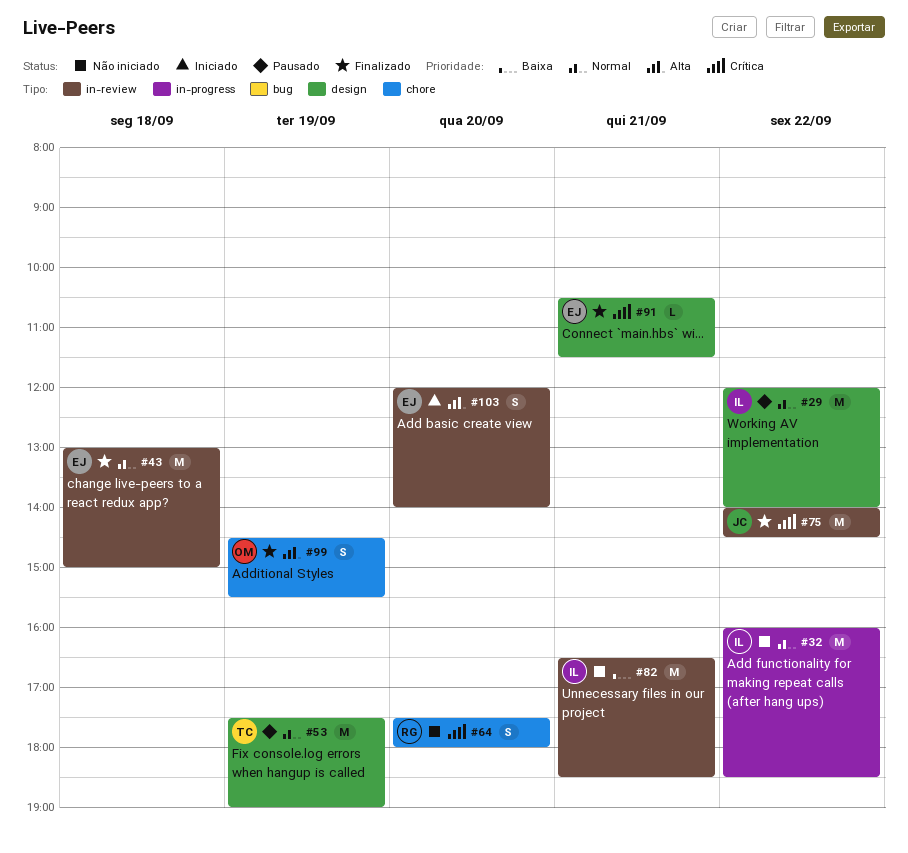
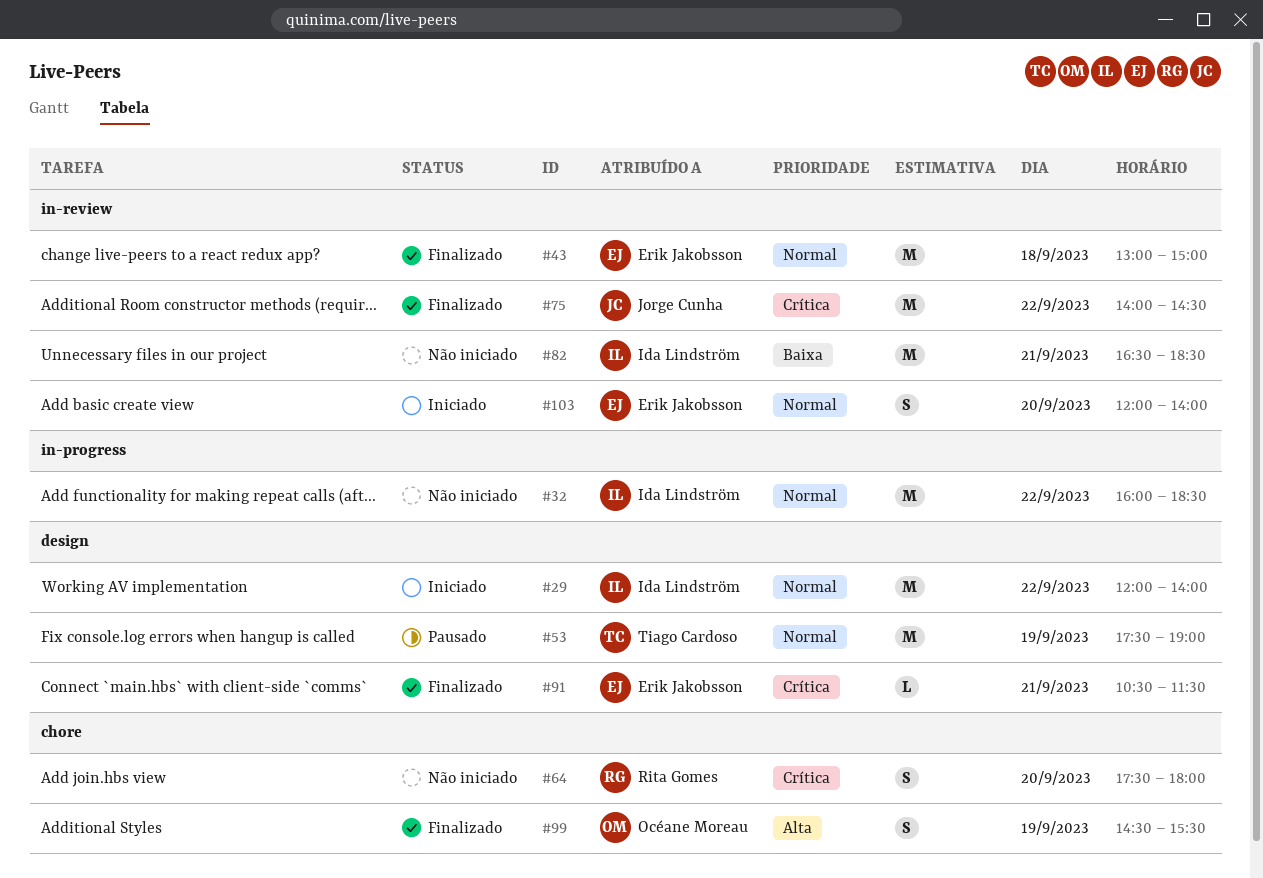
#29, status: Pausado -> Iniciado
#103, priority: Alta -> Normal

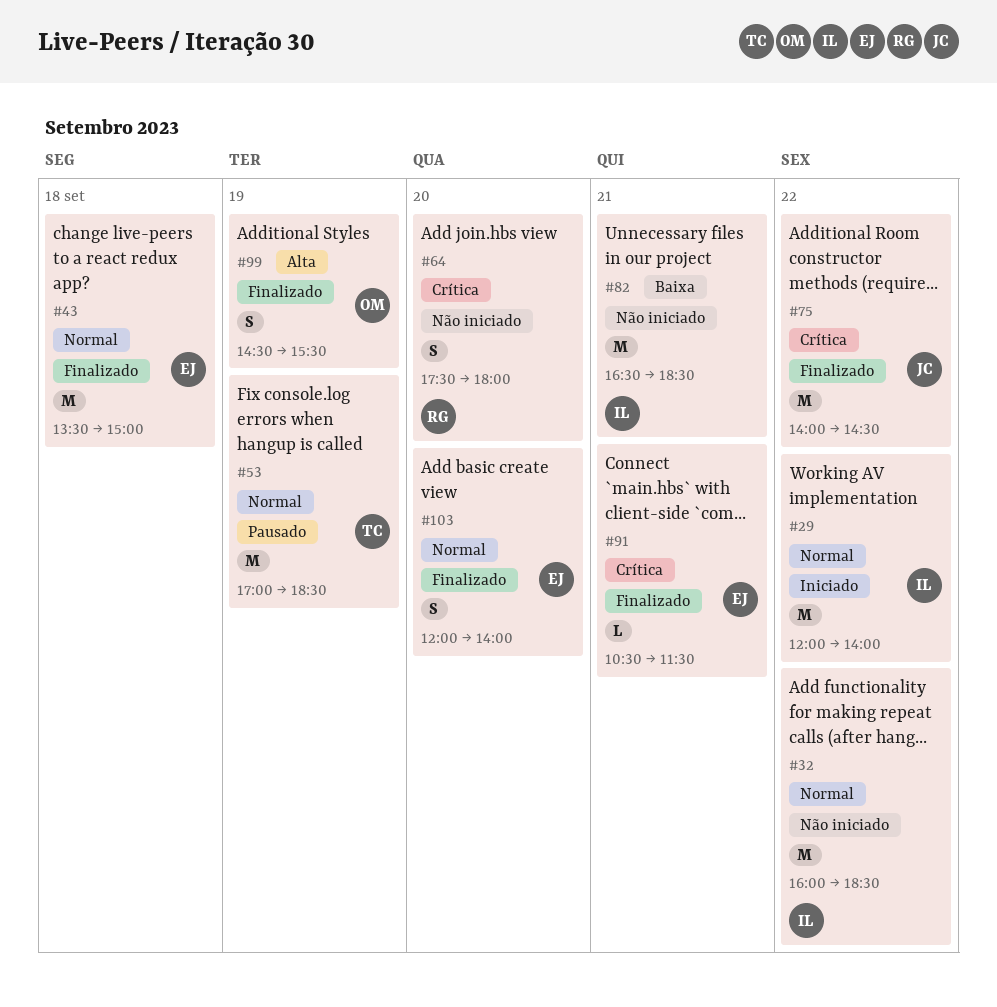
#43, begins: 13:00 -> 13:30
#53, begins: 17:30 -> 17:00
#53, ends: 19:00 -> 18:30
#103, status: Iniciado -> Finalizado

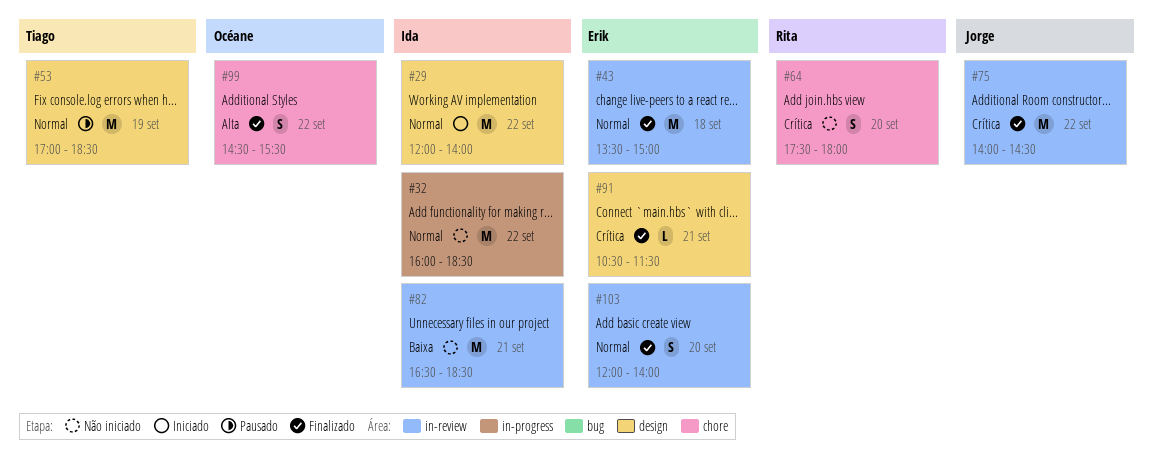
#99, day: Sep 19 -> Sep 22

